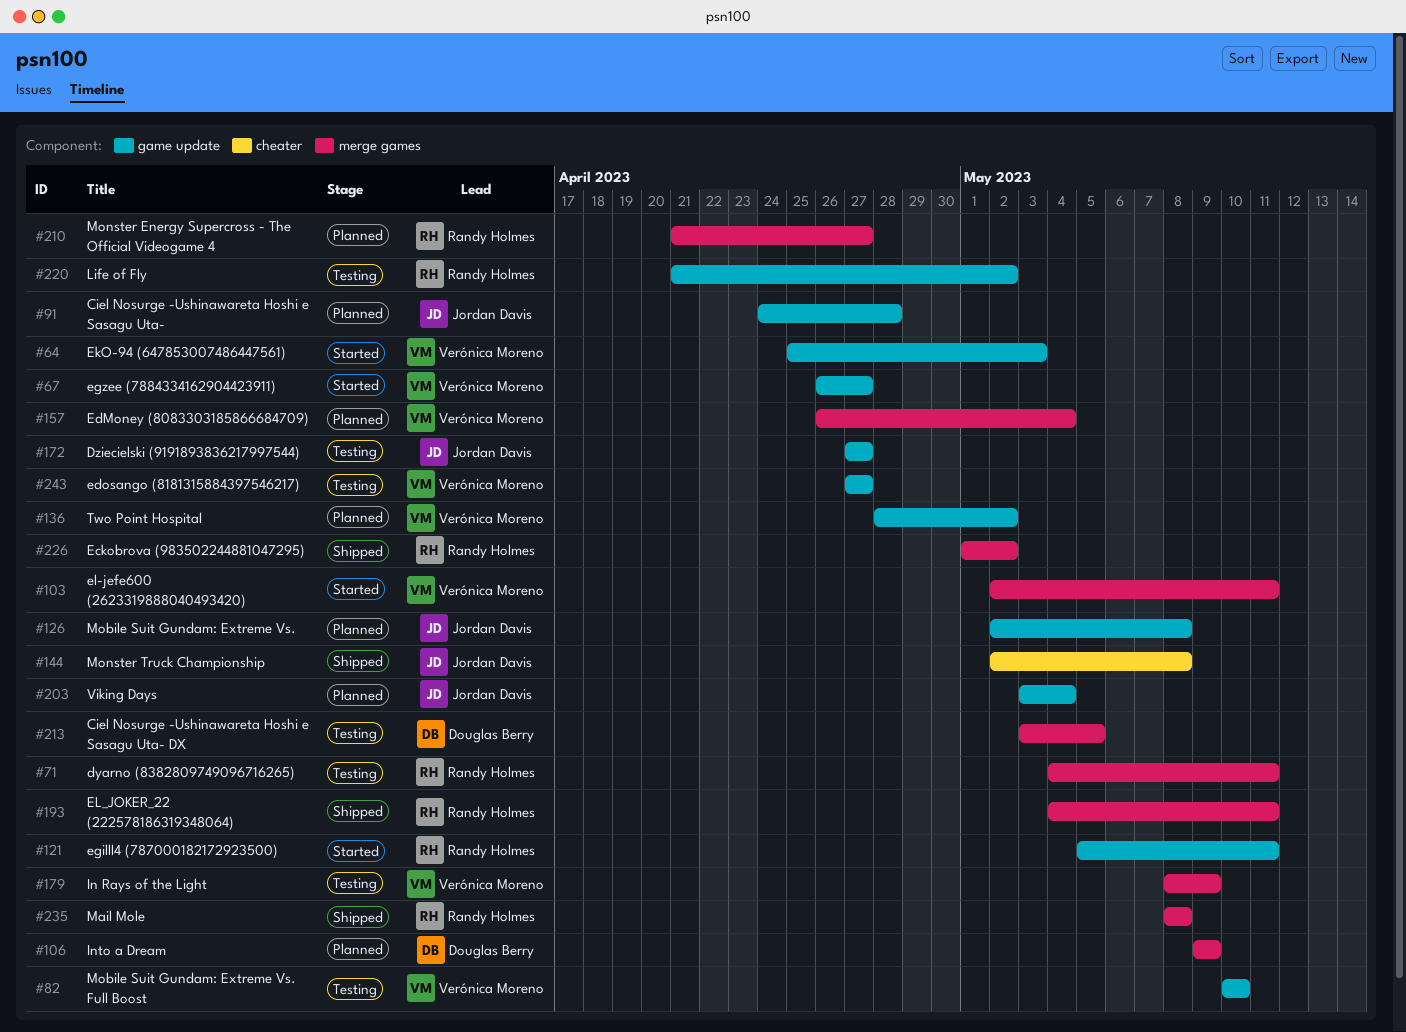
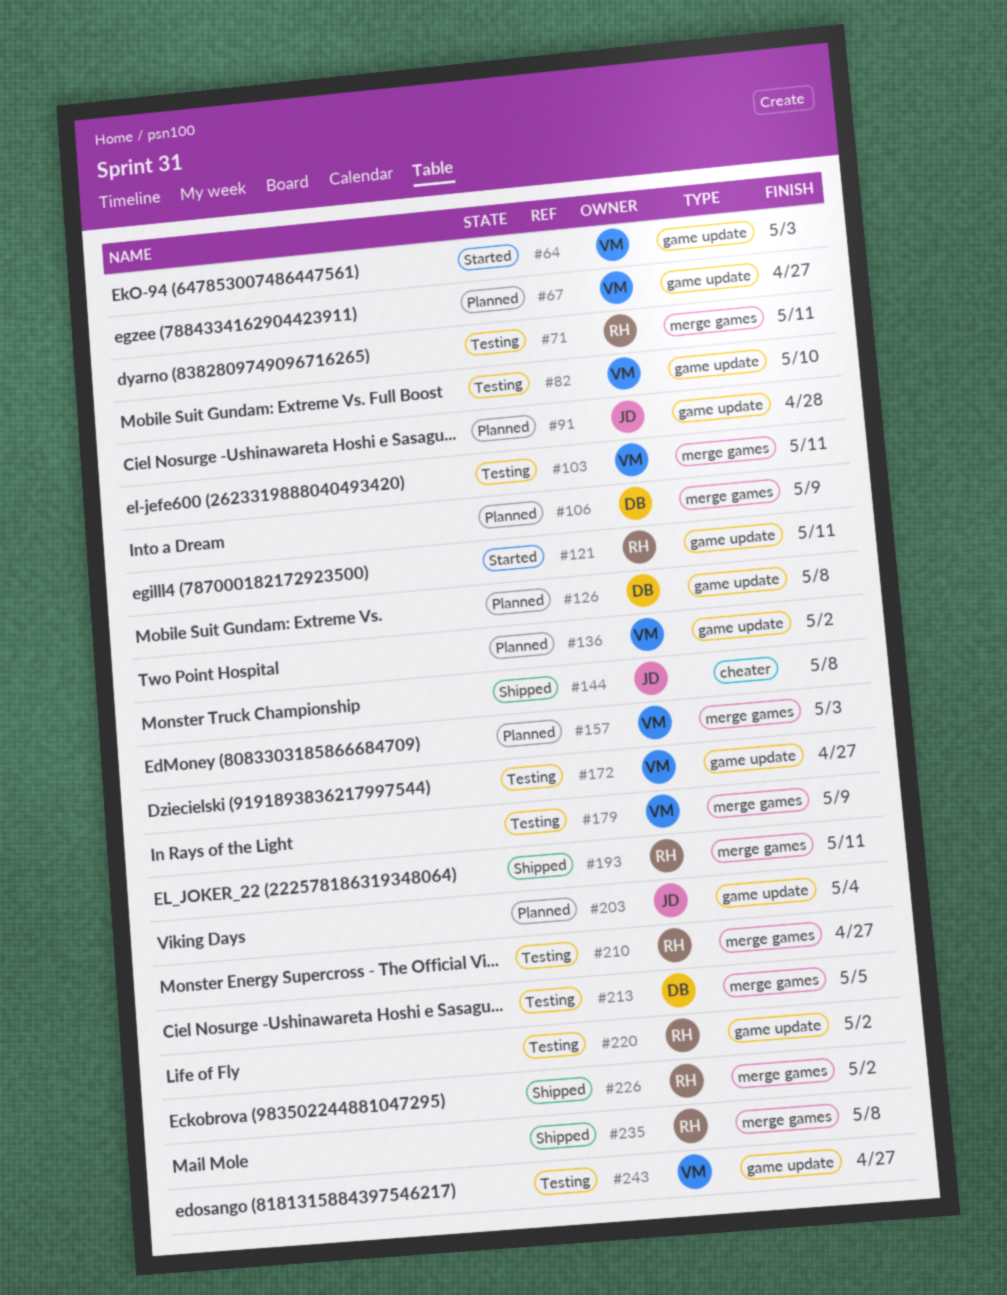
#67, status: Started -> Planned
#103, status: Started -> Testing
#126, owner: Jordan Davis -> Douglas Berry
#157, due: May 4 -> May 3
#172, owner: Jordan Davis -> Verónica Moreno
#210, status: Planned -> Testing

